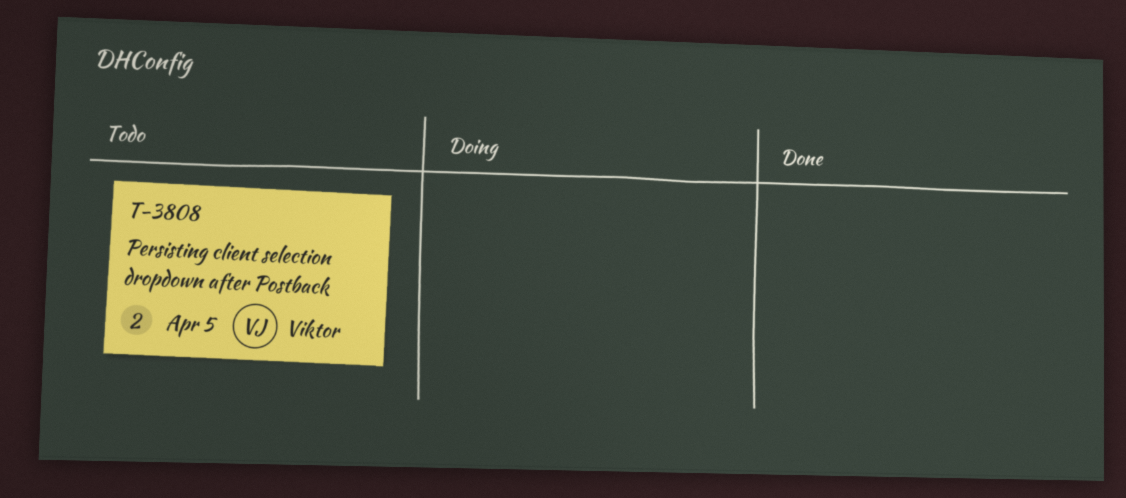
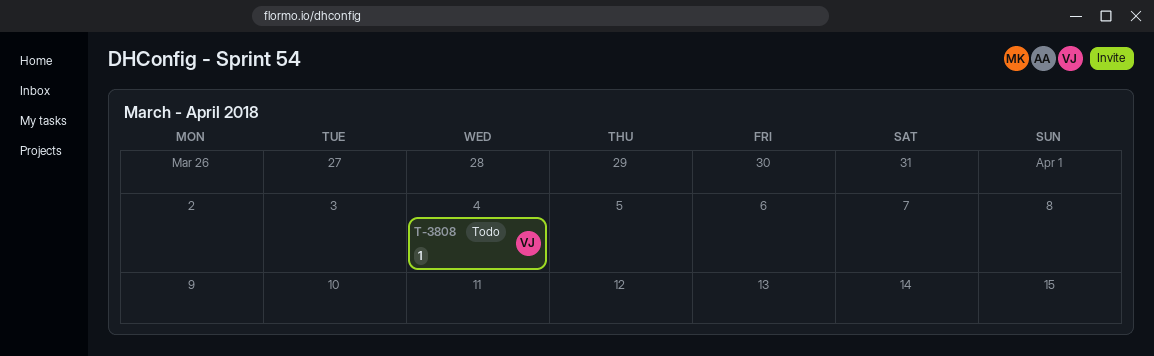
T-3808, estimate: 2 -> 1
T-3808, due: Apr 5 -> Apr 4

